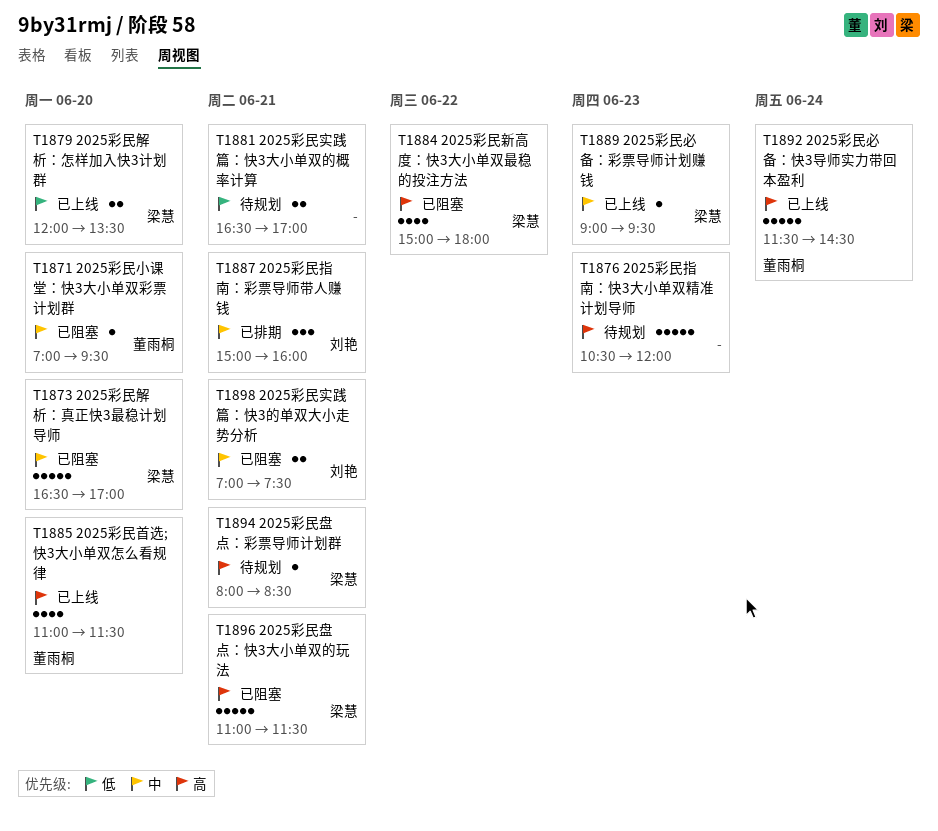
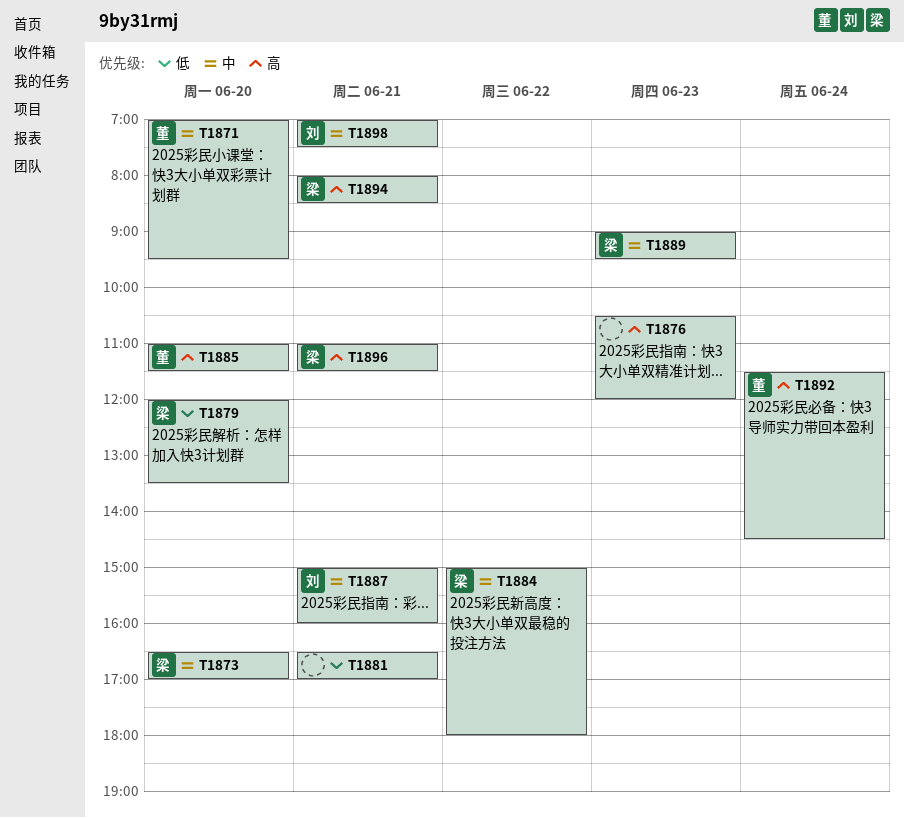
T1884, priority: 高 -> 中

